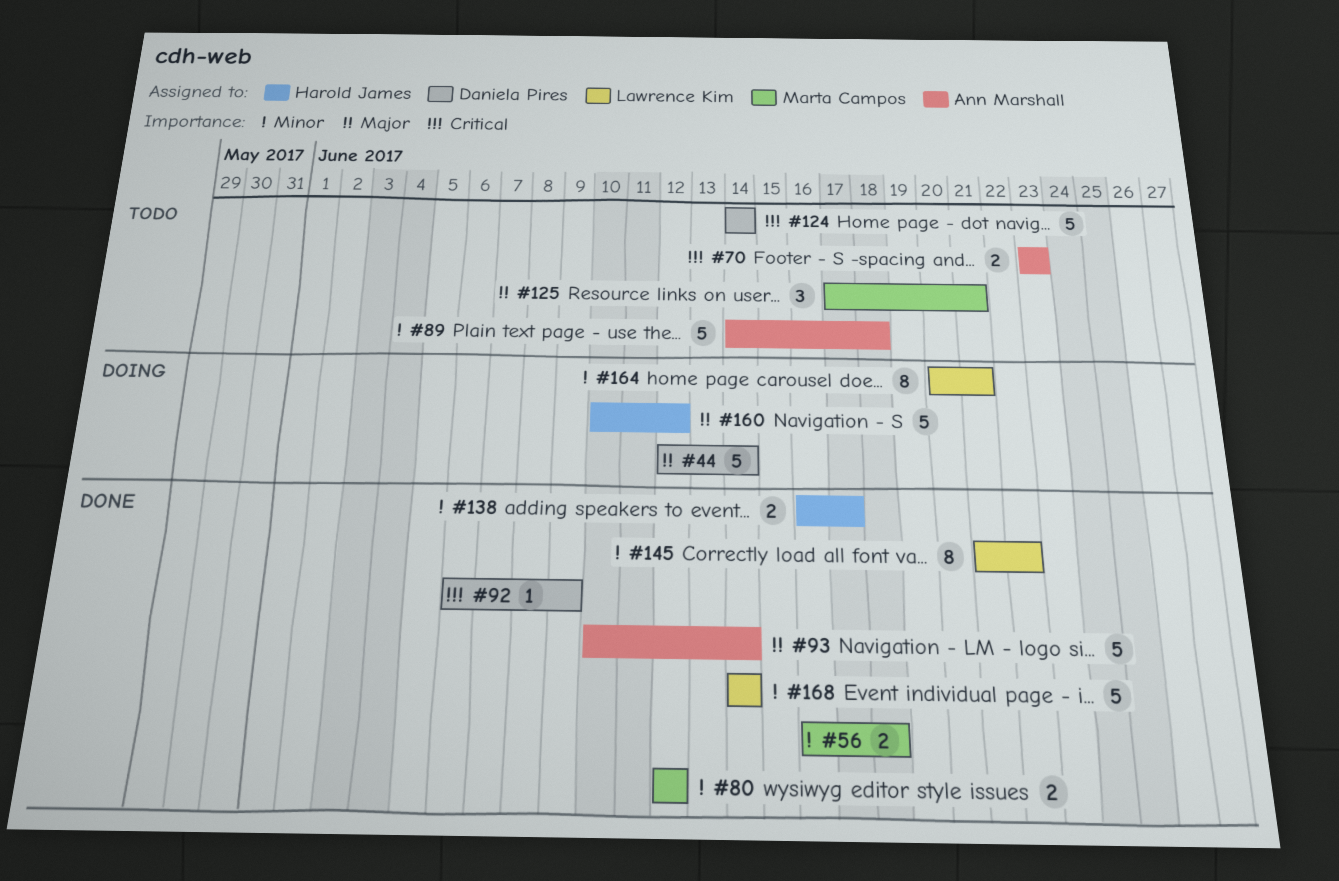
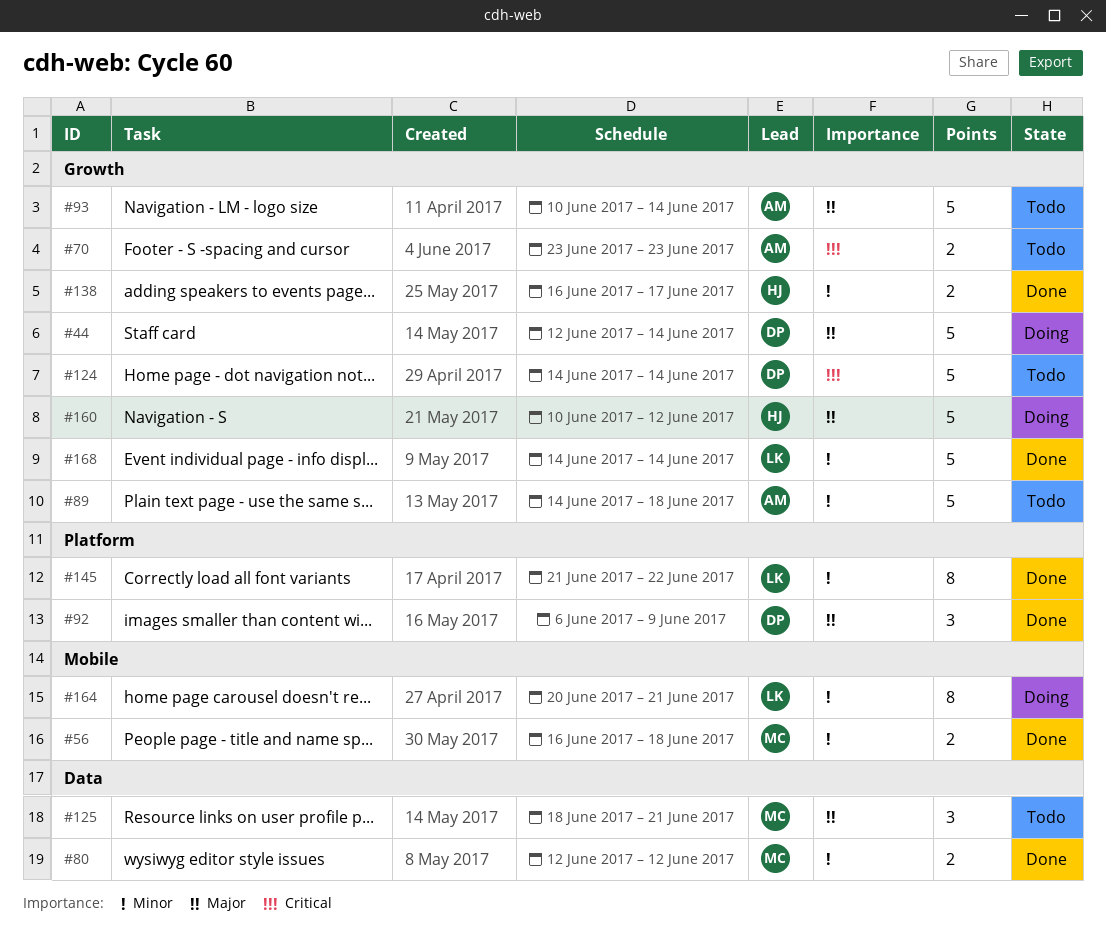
#92, priority: Critical -> Major
#92, estimate: 1 -> 3
#93, status: Done -> Todo
#125, start: Jun 17 -> Jun 18

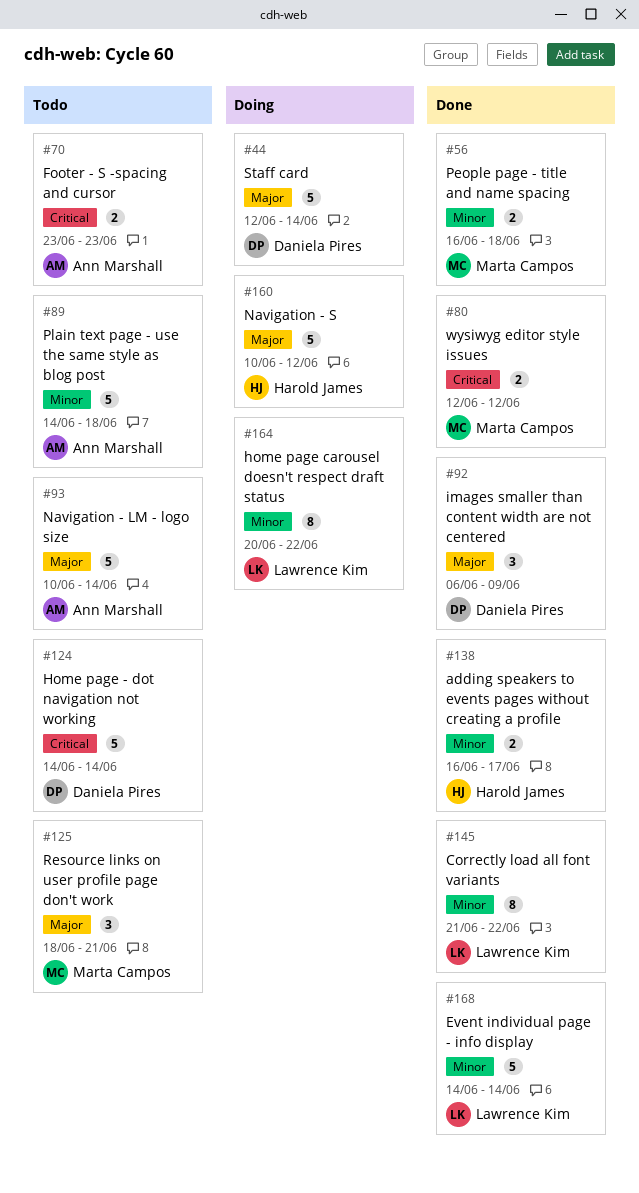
#80, priority: Minor -> Critical
#164, due: Jun 21 -> Jun 22

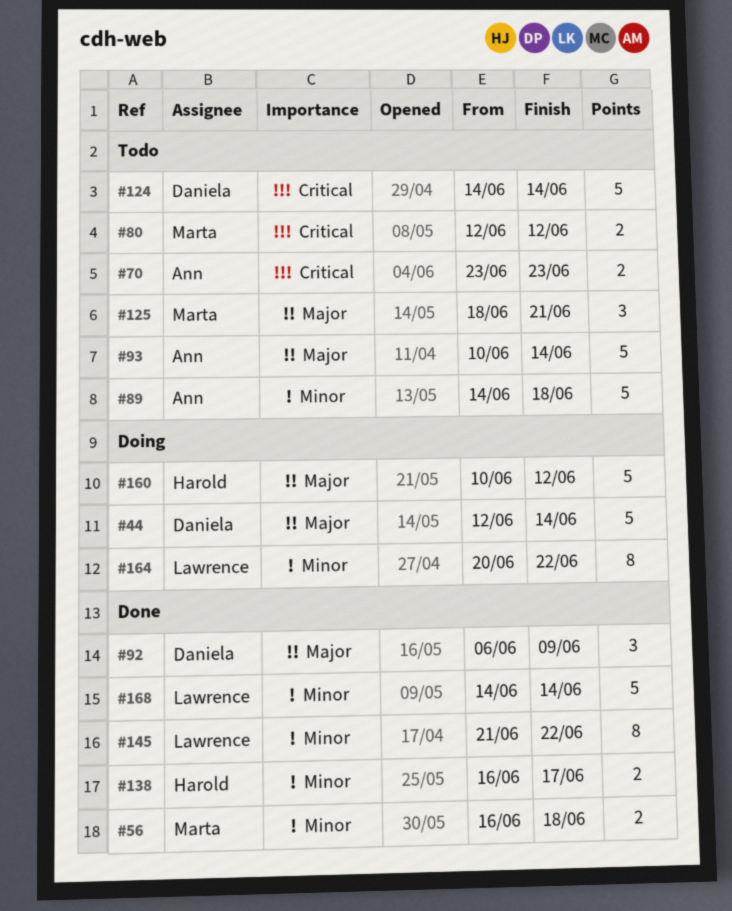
#80, status: Done -> Todo

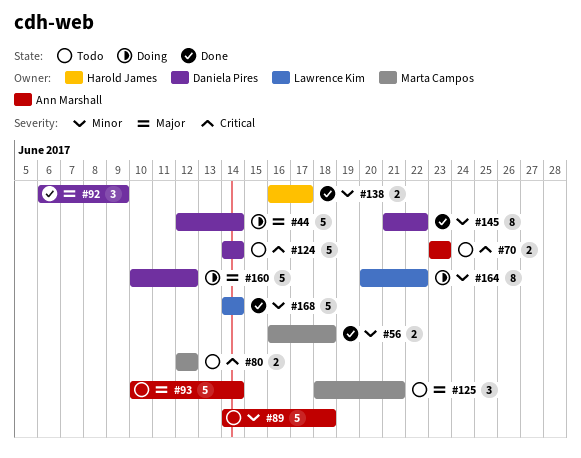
#145, owner: Lawrence Kim -> Daniela Pires
#160, owner: Harold James -> Daniela Pires

